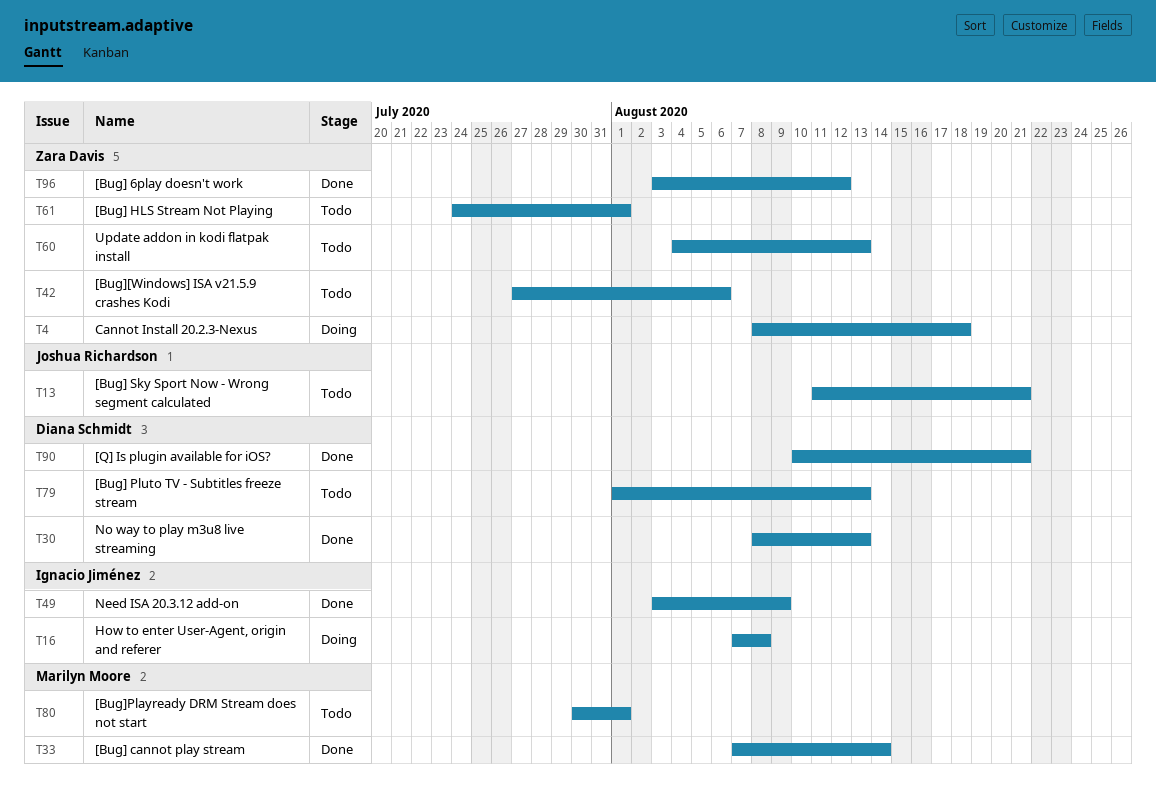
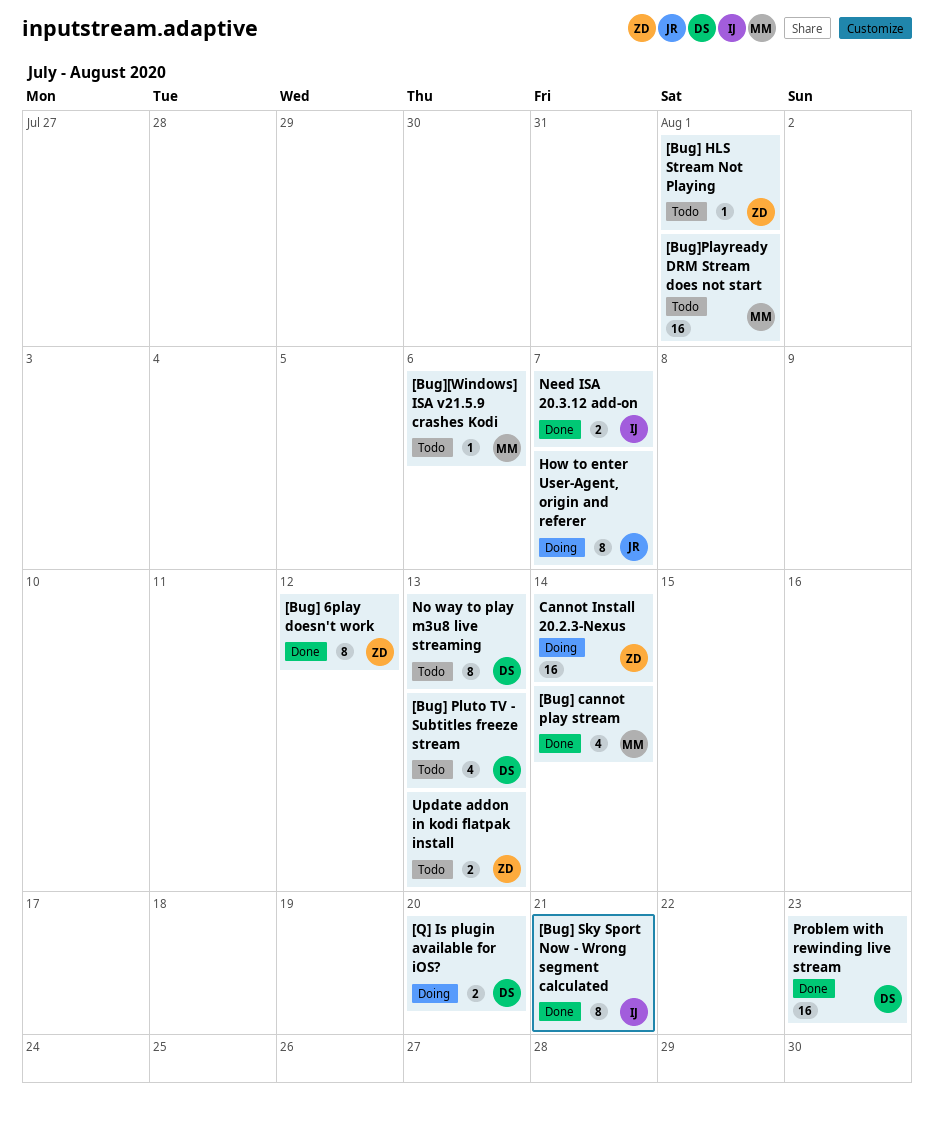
[Bug] Sky Sport Now - Wrong segment calculated, status: Todo -> Done
[Bug] Sky Sport Now - Wrong segment calculated, owner: Joshua Richardson -> Ignacio Jiménez
[Bug][Windows] ISA v21.5.9 crashes Kodi, owner: Zara Davis -> Marilyn Moore
[Q] Is plugin available for iOS?, status: Done -> Doing
[Q] Is plugin available for iOS?, due: Aug 21 -> Aug 20
Cannot Install 20.2.3-Nexus, due: Aug 18 -> Aug 14
How to enter User-Agent, origin and referer, owner: Ignacio Jiménez -> Joshua Richardson
How to enter User-Agent, origin and referer, due: Aug 8 -> Aug 7
Need ISA 20.3.12 add-on, due: Aug 9 -> Aug 7
No way to play m3u8 live streaming, status: Done -> Todo
Problem with rewinding live stream: none -> present

